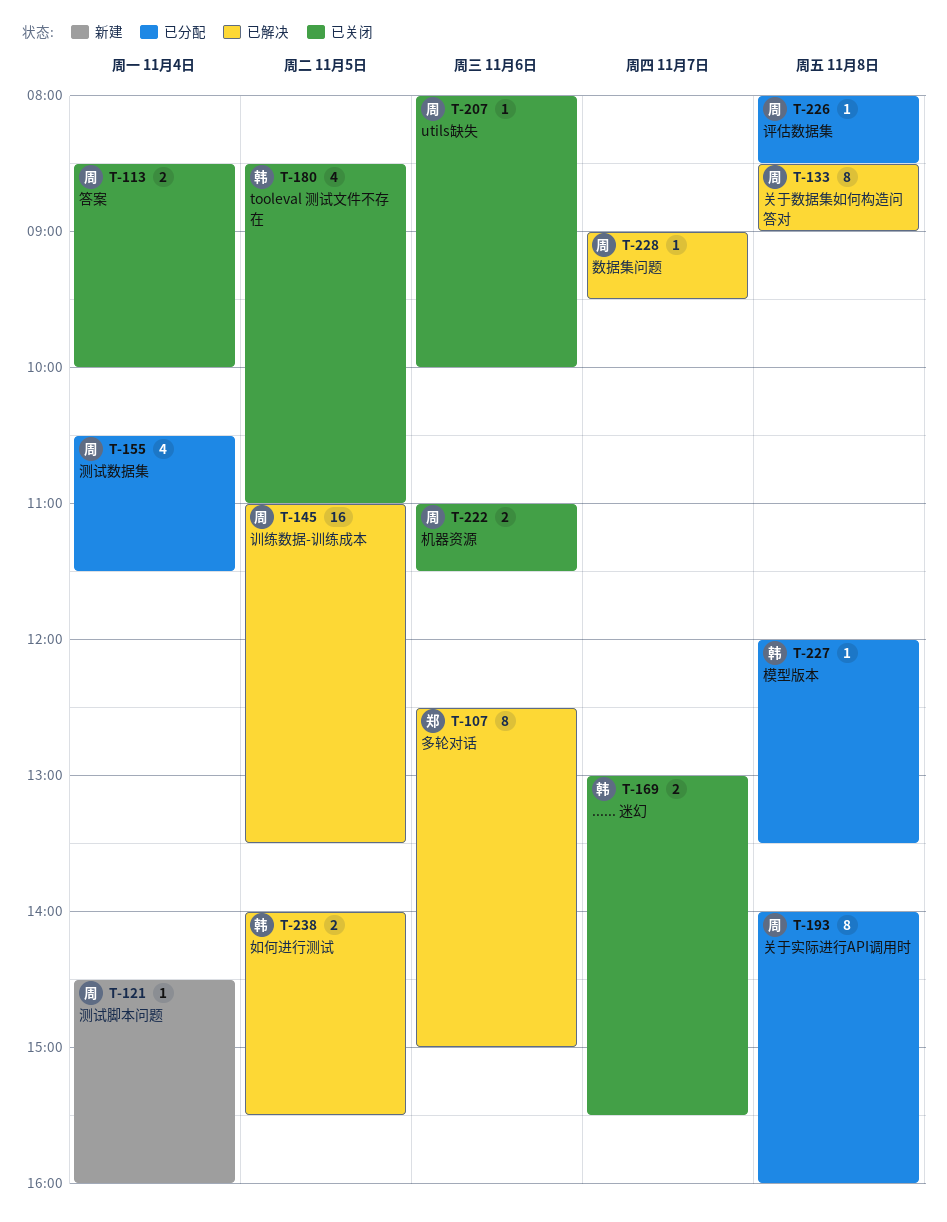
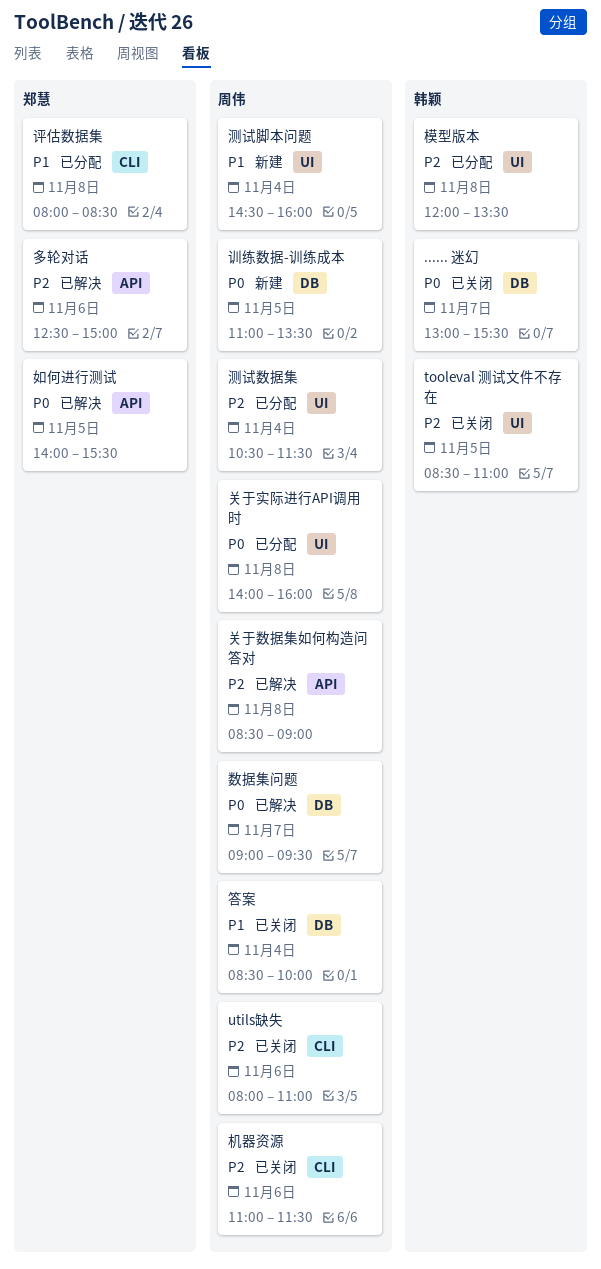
utils缺失, ends: 10:00 -> 11:00
如何进行测试, owner: 韩颖 -> 郑慧
训练数据-训练成本, status: 已解决 -> 新建
评估数据集, owner: 周伟 -> 郑慧

